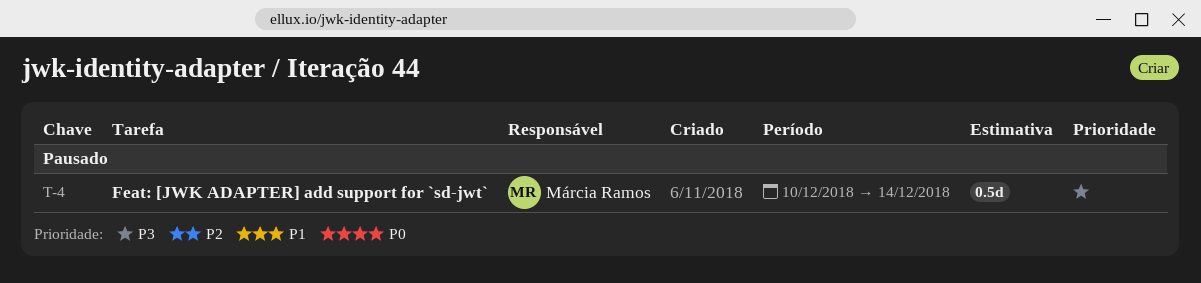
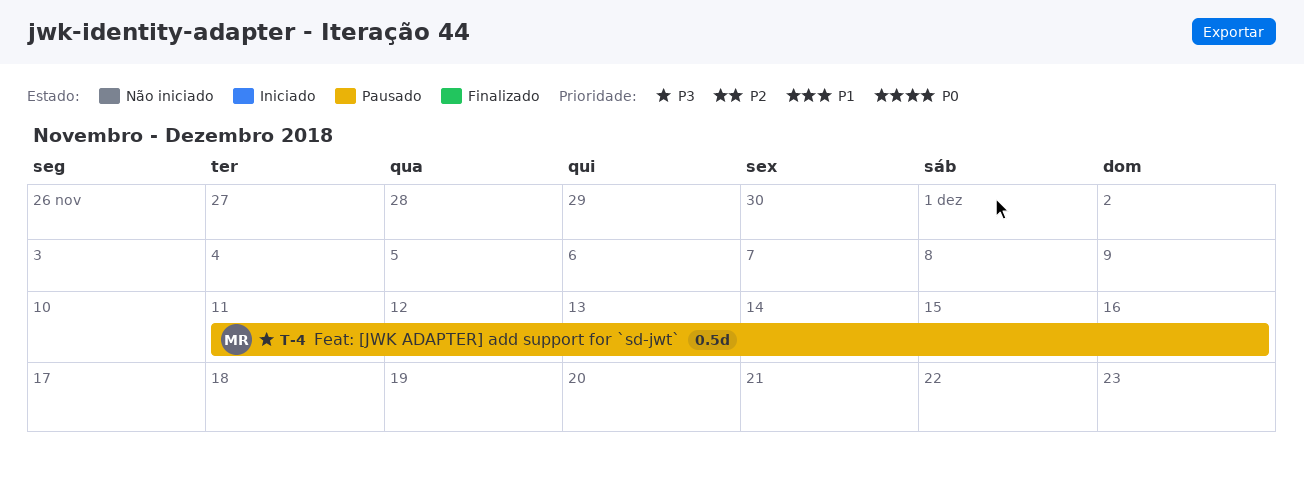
T-4, start: Dec 10 -> Dec 11
T-4, due: Dec 14 -> Dec 16

